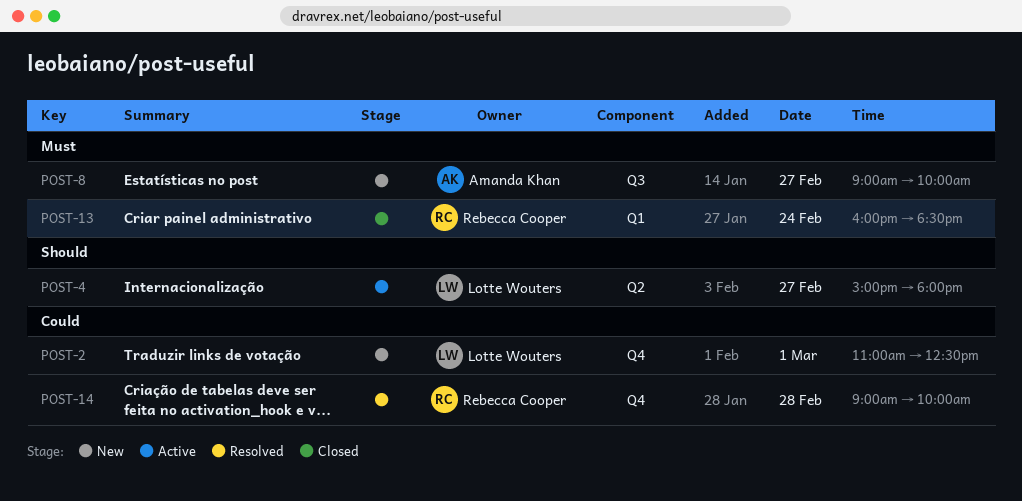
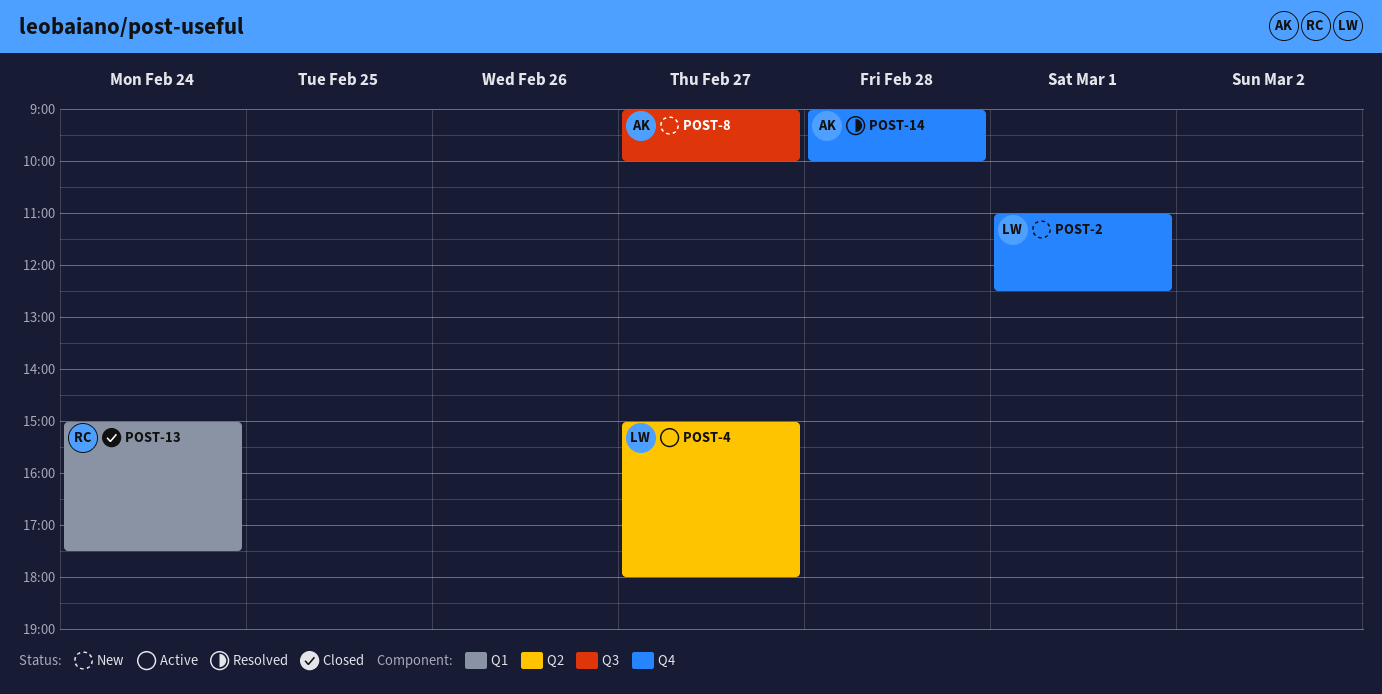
POST-13, begins: 16:00 -> 15:00
POST-13, ends: 18:30 -> 17:30
POST-14, owner: Rebecca Cooper -> Amanda Khan

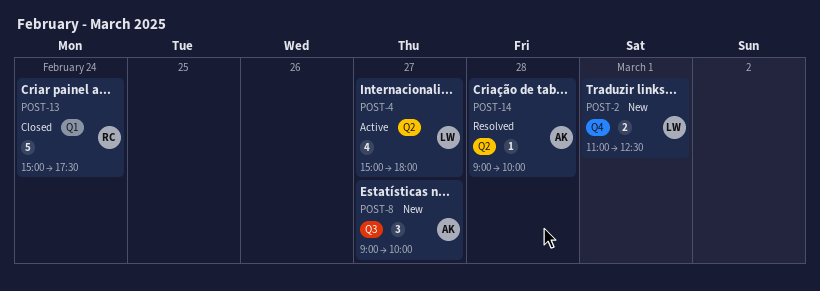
POST-14, label: Q4 -> Q2

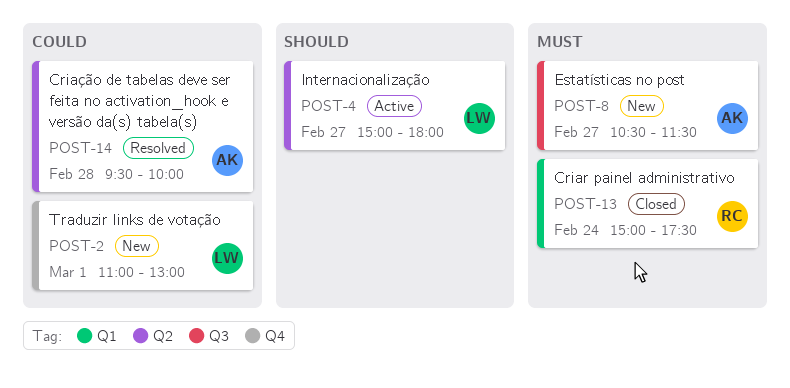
POST-2, ends: 12:30 -> 13:00
POST-8, begins: 09:00 -> 10:30
POST-8, ends: 10:00 -> 11:30
POST-14, begins: 09:00 -> 09:30

